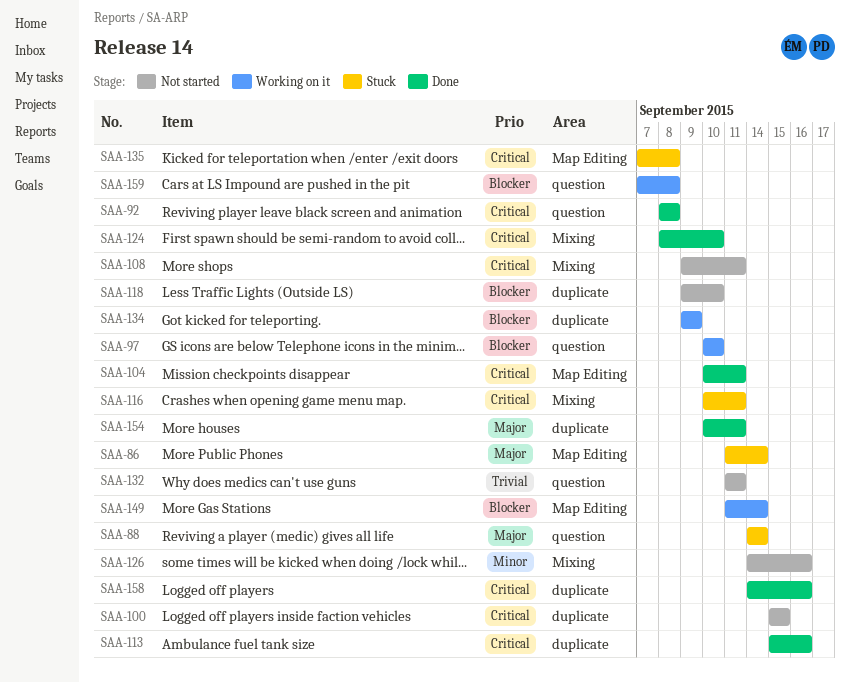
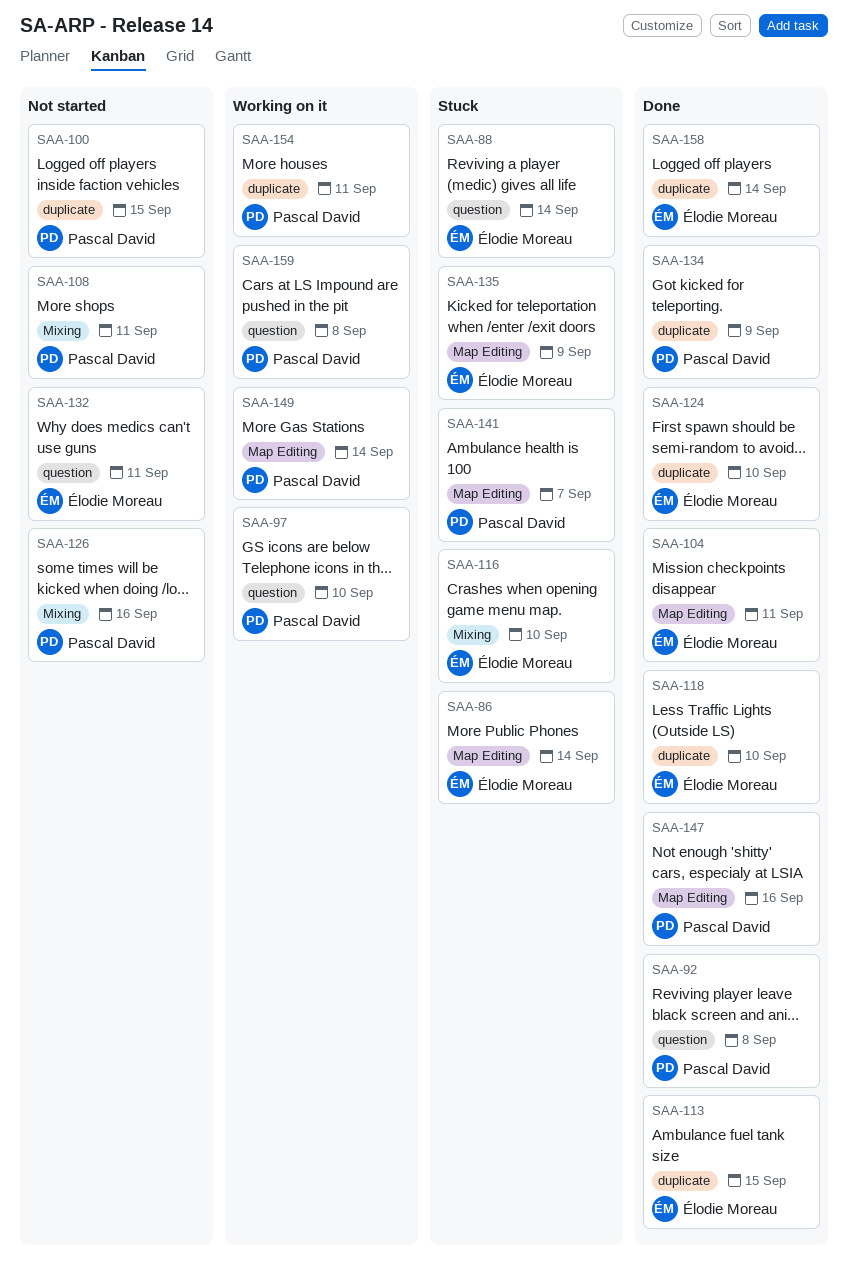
SAA-113, due: Sep 16 -> Sep 15
SAA-116, due: Sep 11 -> Sep 10
SAA-118, status: Not started -> Done
SAA-124, label: Mixing -> duplicate
SAA-134, status: Working on it -> Done
SAA-135, due: Sep 8 -> Sep 9
SAA-141: none -> present
SAA-147: none -> present
SAA-154, status: Done -> Working on it
SAA-158, due: Sep 16 -> Sep 14

